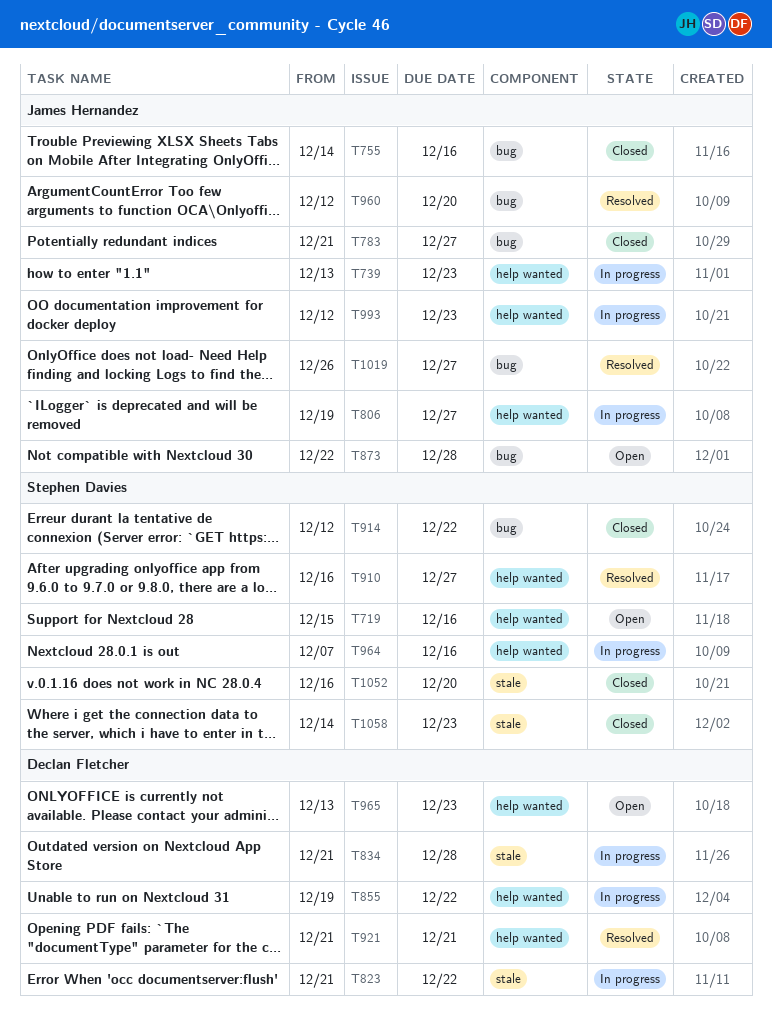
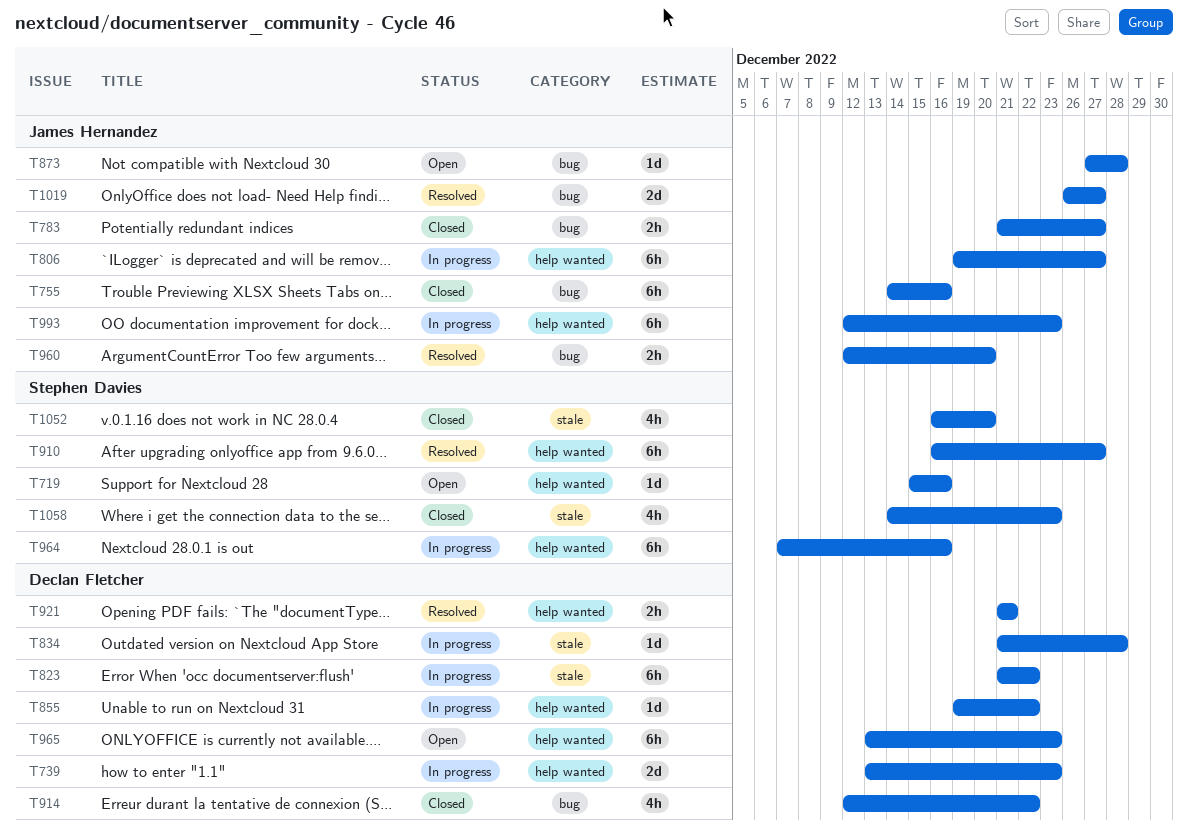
T739, owner: James Hernandez -> Declan Fletcher
T873, start: Dec 22 -> Dec 27
T914, owner: Stephen Davies -> Declan Fletcher

